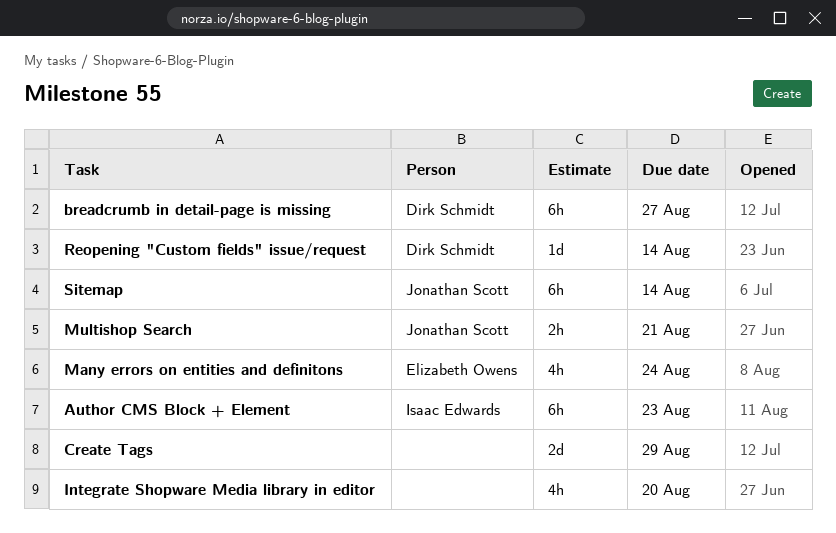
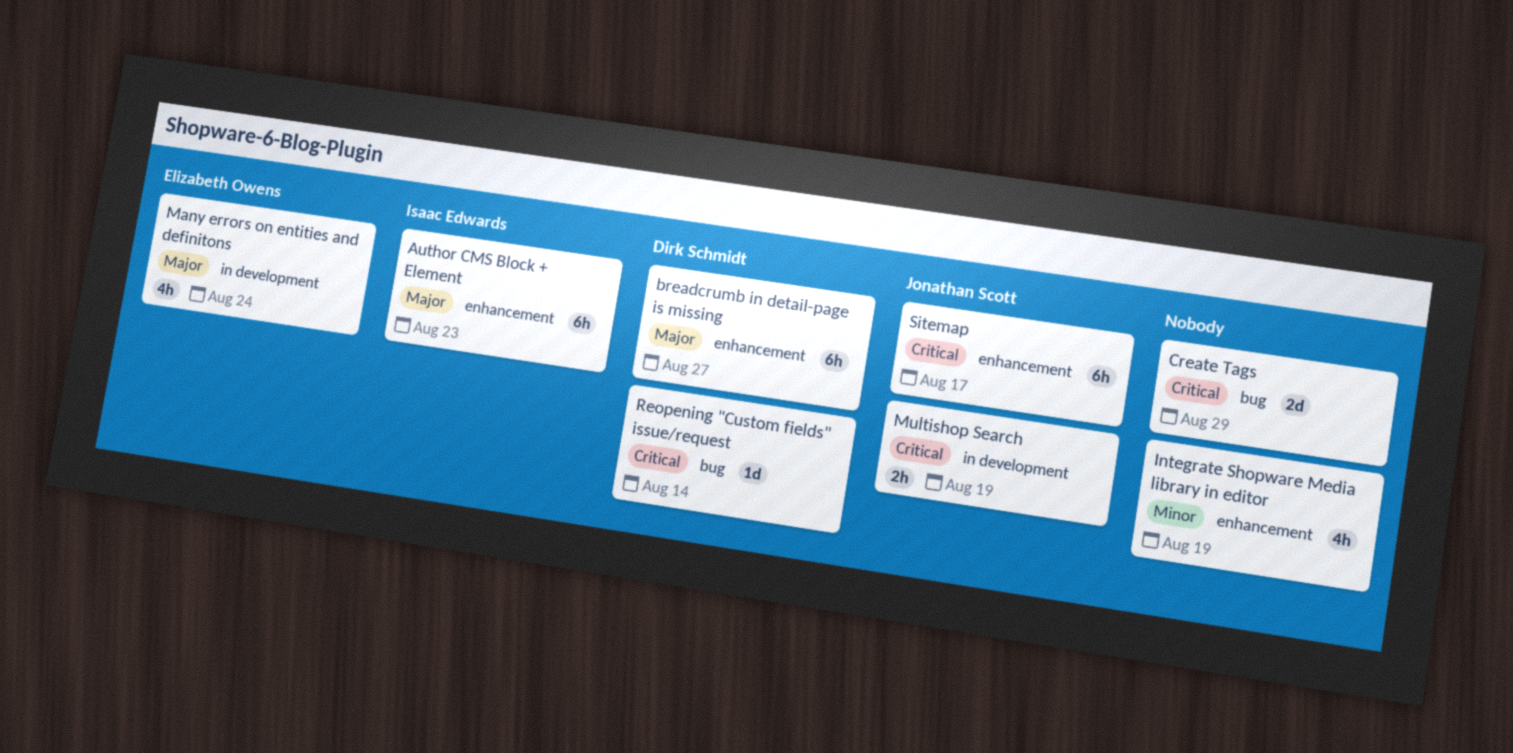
Integrate Shopware Media library in editor, due: Aug 20 -> Aug 19
Multishop Search, due: Aug 21 -> Aug 19
Sitemap, due: Aug 14 -> Aug 17

